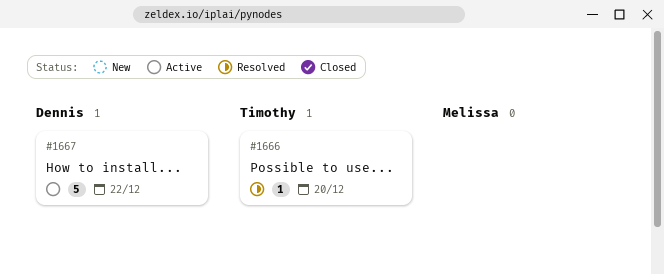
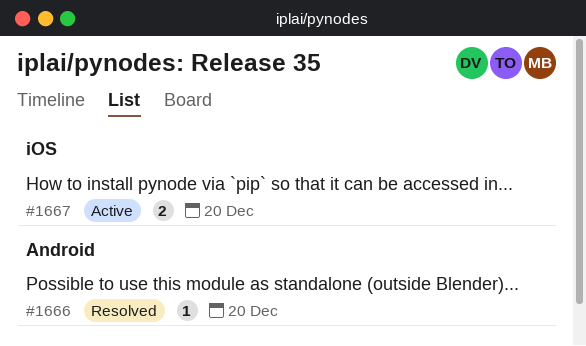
#1667, estimate: 5 -> 2
#1667, due: Dec 22 -> Dec 20

